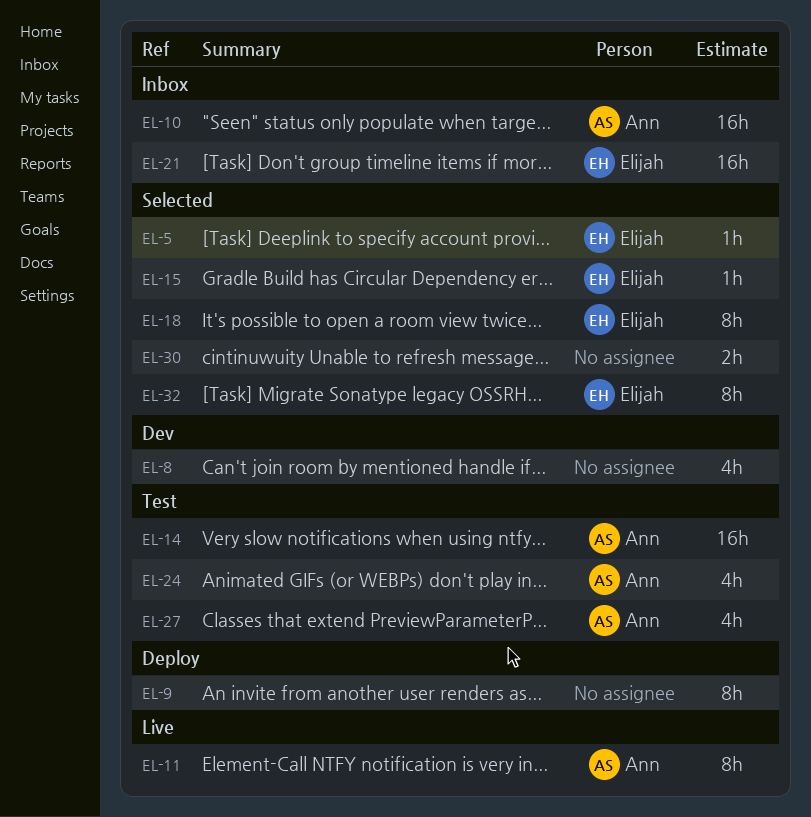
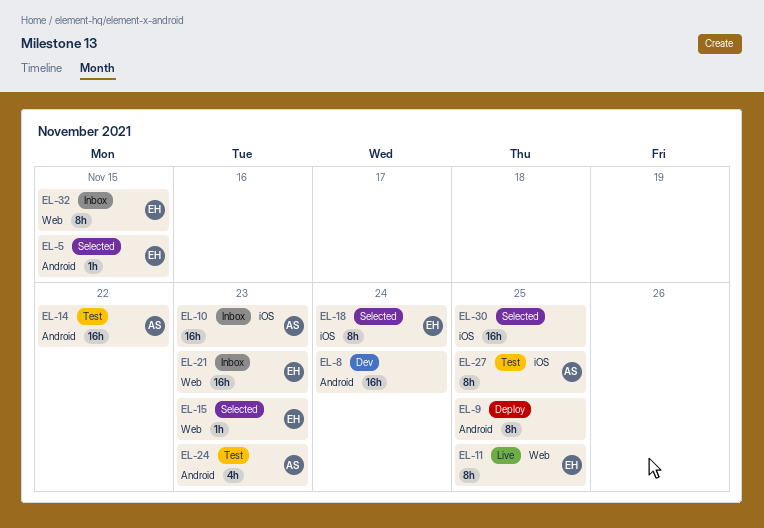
EL-8, estimate: 4h -> 16h
EL-11, owner: Ann -> Elijah
EL-27, estimate: 4h -> 8h
EL-30, estimate: 2h -> 16h
EL-32, status: Selected -> Inbox

